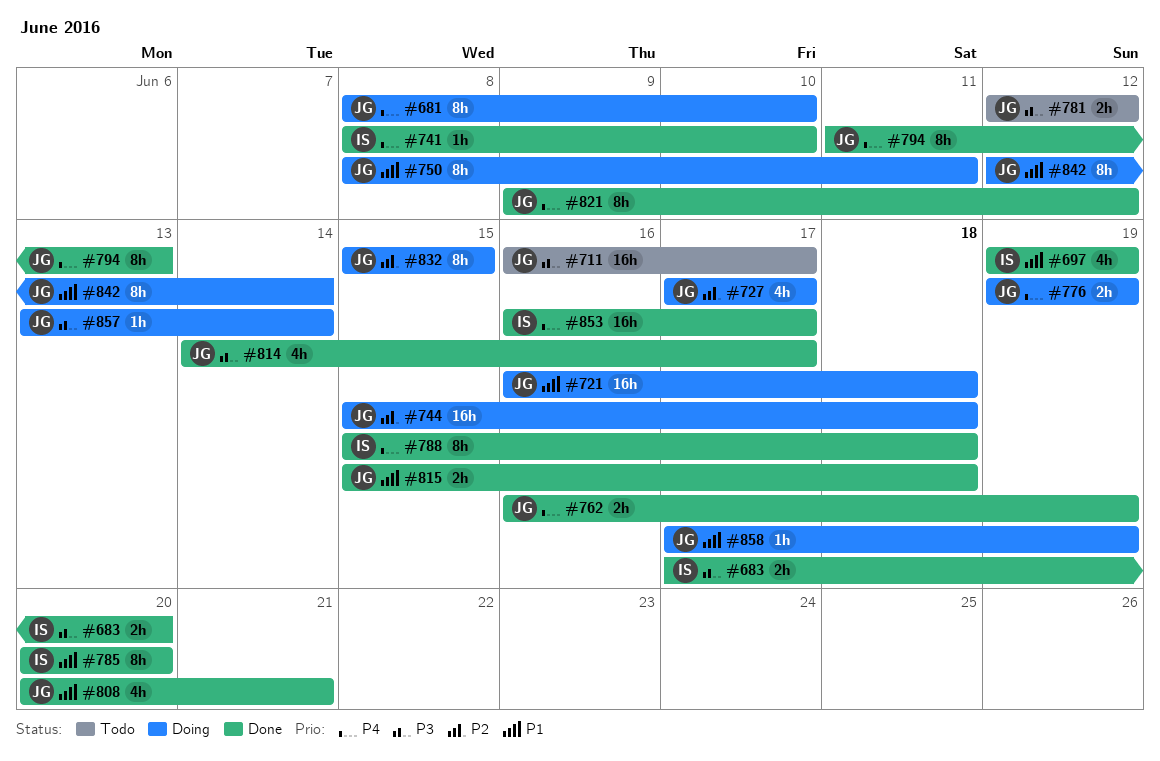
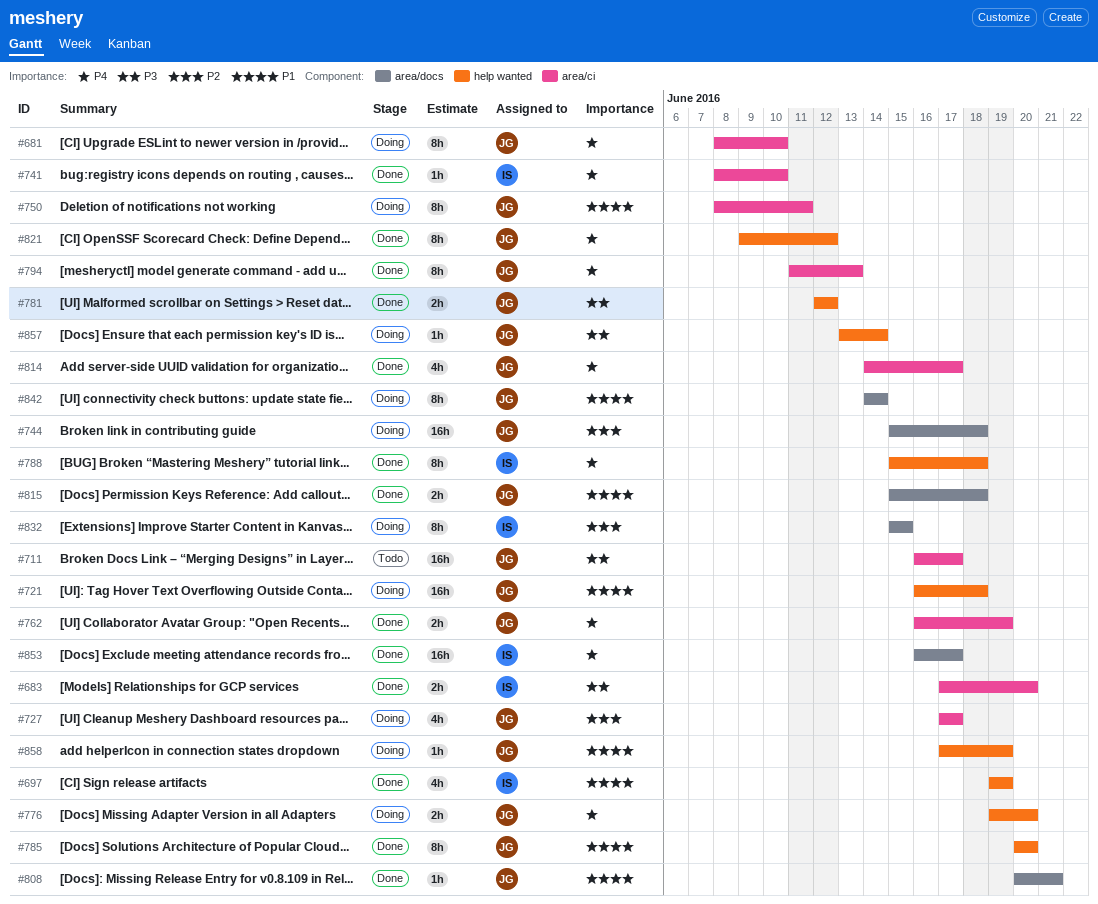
#776, due: Jun 19 -> Jun 20
#781, status: Todo -> Done
#785, owner: IS -> JG
#808, estimate: 4h -> 1h
#814, priority: P3 -> P4
#832, owner: JG -> IS
#842, start: Jun 12 -> Jun 14

